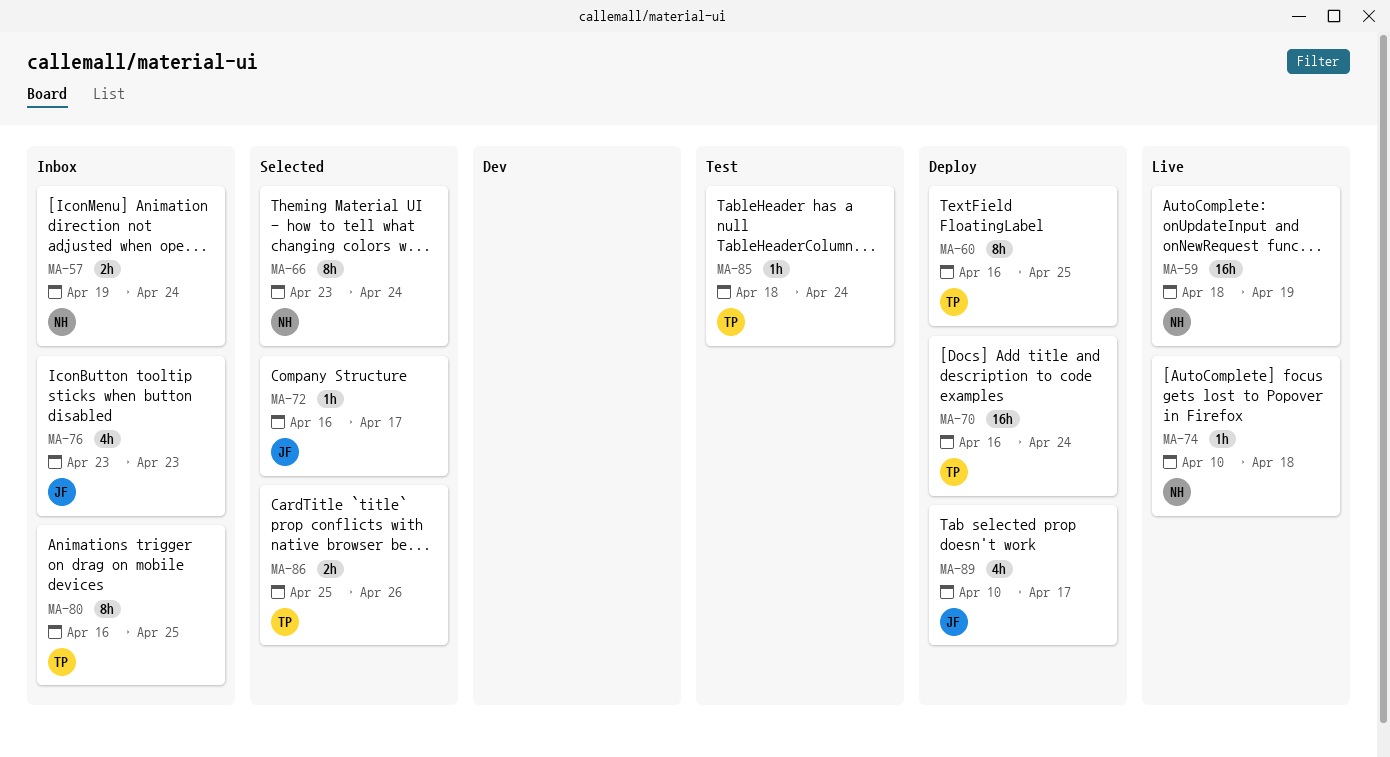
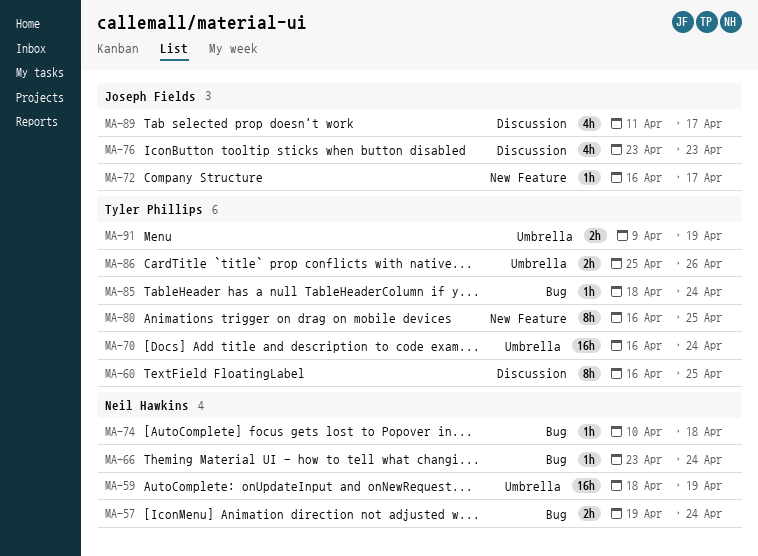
MA-66, estimate: 8h -> 1h
MA-89, start: Apr 10 -> Apr 11
MA-91: none -> present

